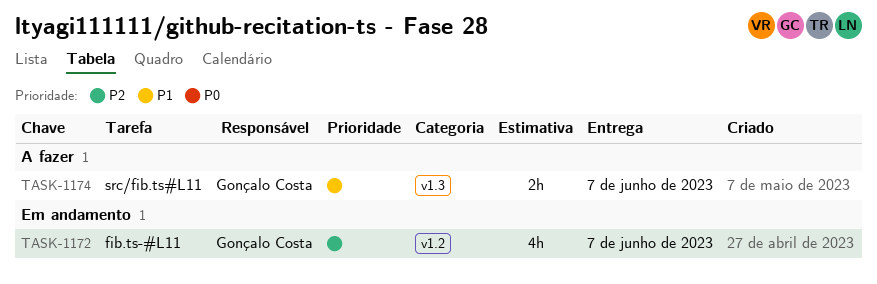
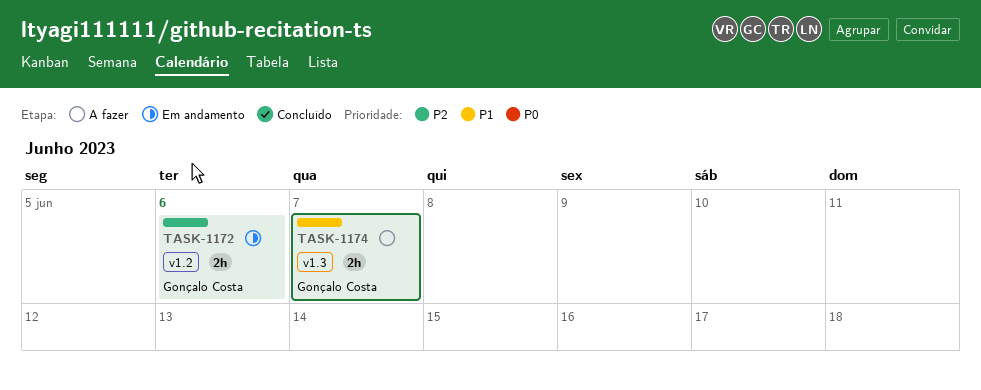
TASK-1172, estimate: 4h -> 2h
TASK-1172, due: Jun 7 -> Jun 6

